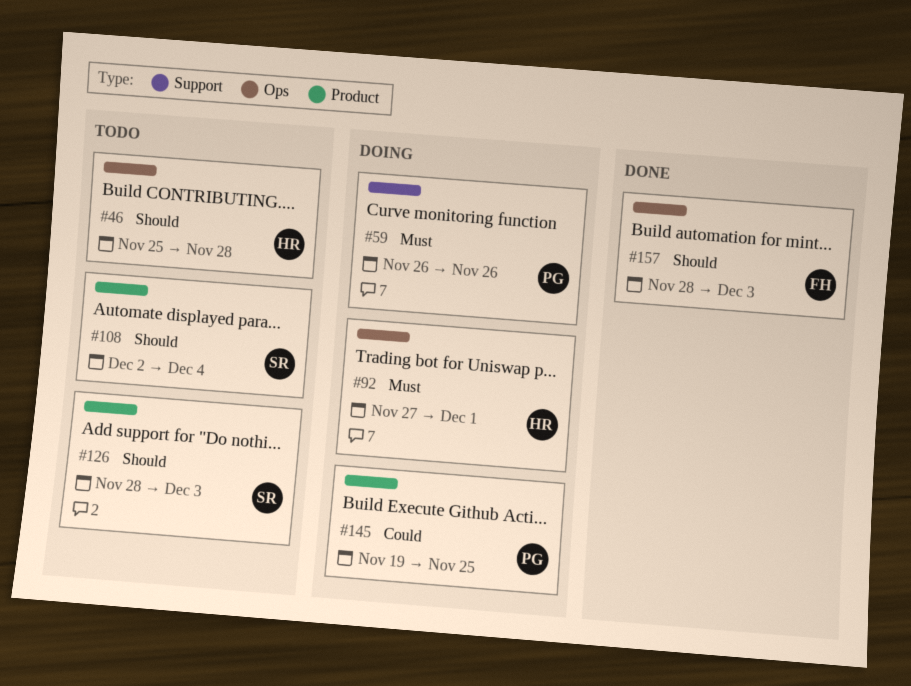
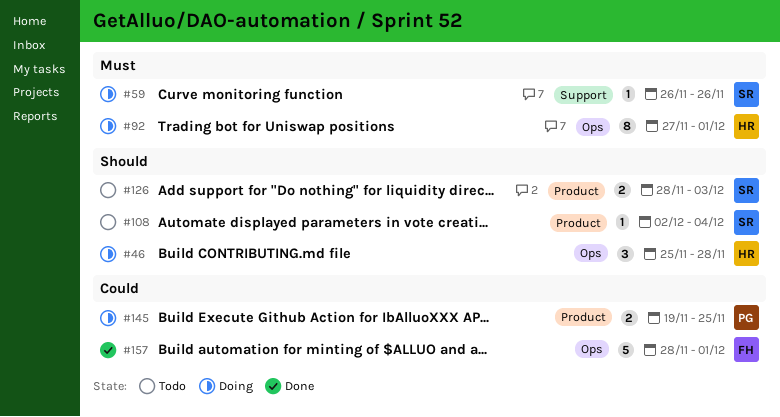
#46, status: Todo -> Doing
#59, owner: PG -> SR
#157, priority: Should -> Could
#157, due: Dec 3 -> Dec 1

